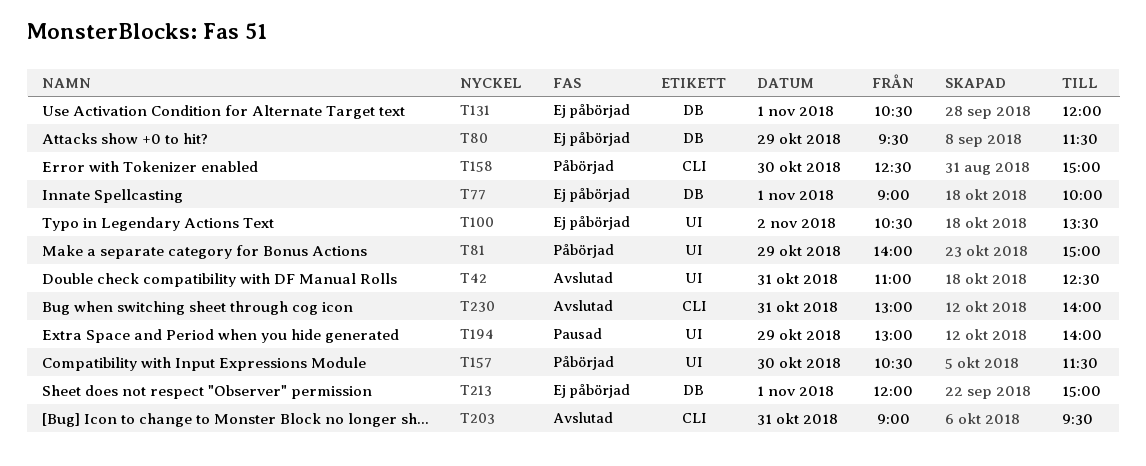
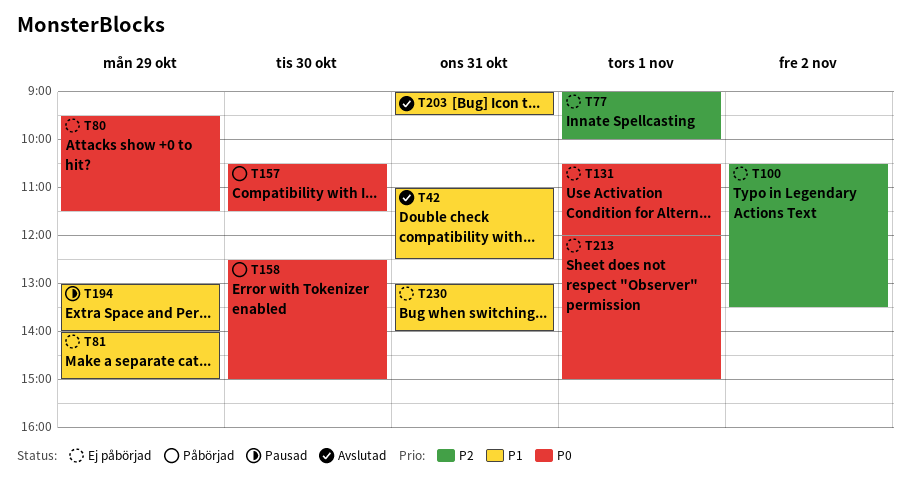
T81, status: Påbörjad -> Ej påbörjad
T230, status: Avslutad -> Ej påbörjad

